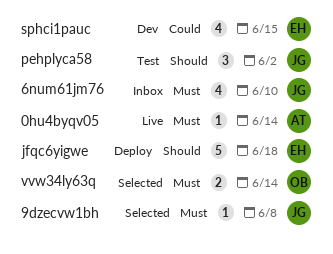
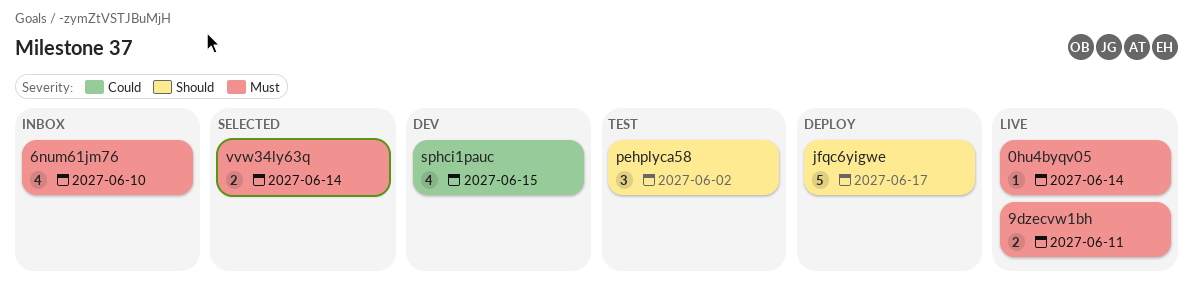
9dzecvw1bh, status: Selected -> Live
9dzecvw1bh, estimate: 1 -> 2
9dzecvw1bh, due: Jun 8 -> Jun 11
jfqc6yigwe, due: Jun 18 -> Jun 17

